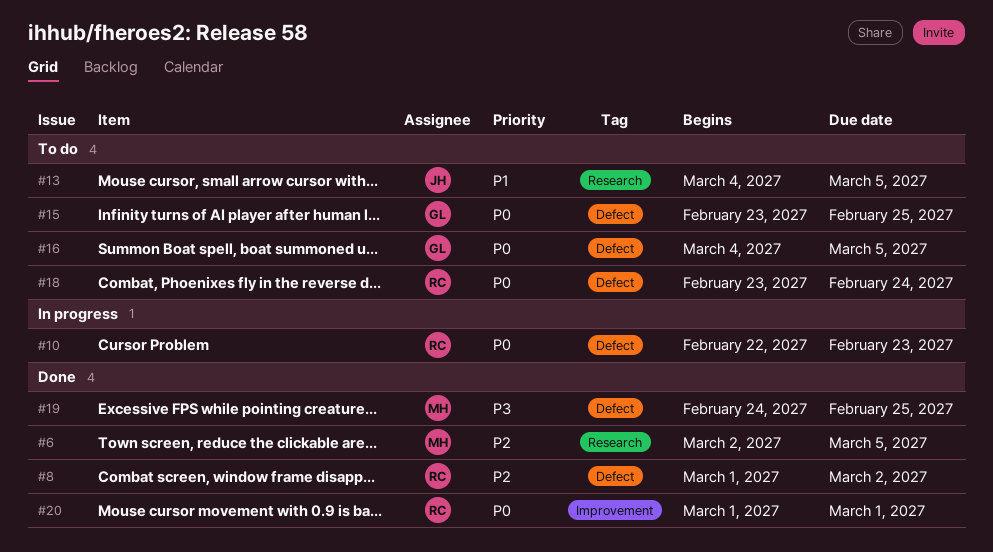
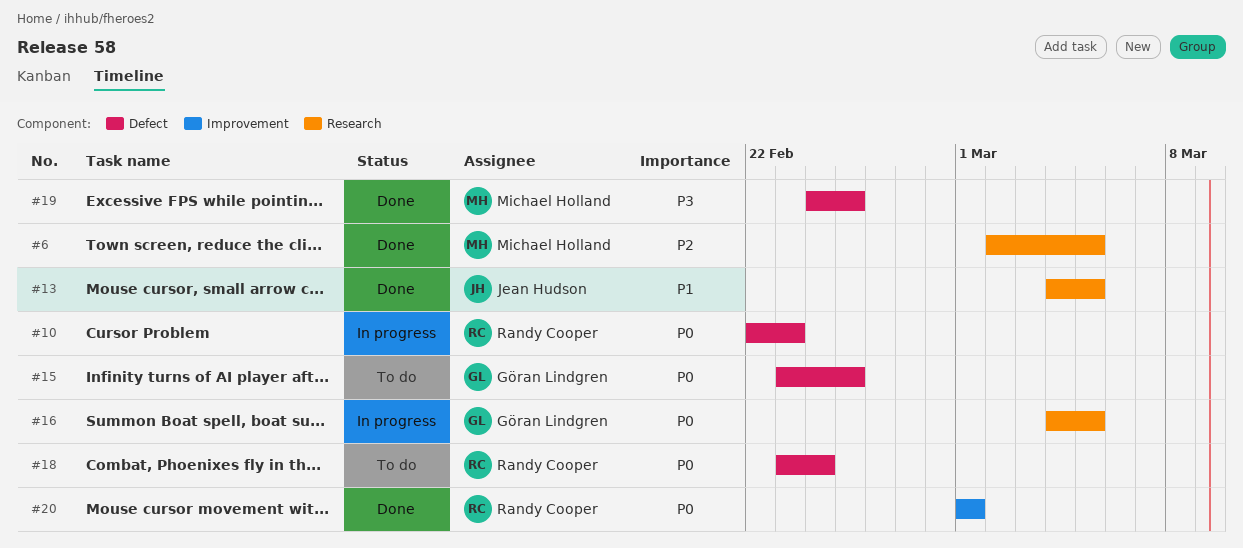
#8: present -> none
#13, status: To do -> Done
#16, status: To do -> In progress
#16, label: Defect -> Research

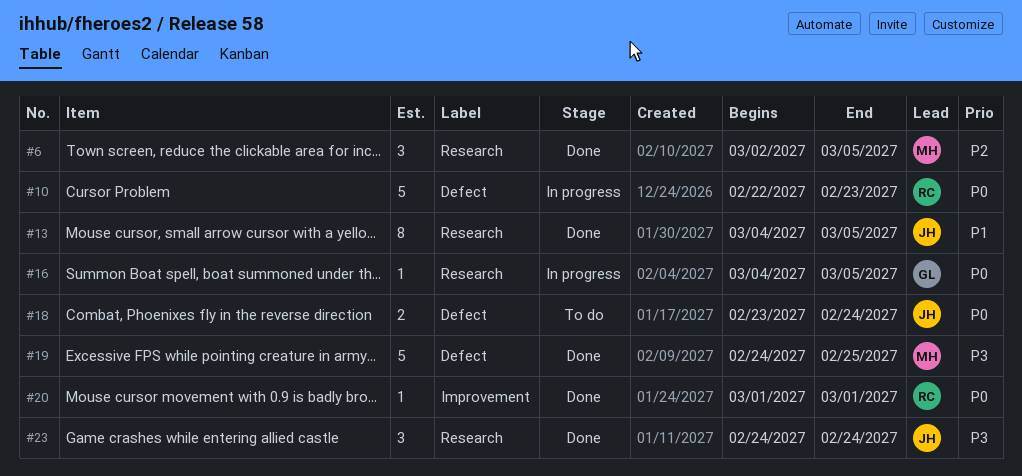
#15: present -> none
#18, owner: Randy Cooper -> Jean Hudson
#23: none -> present

